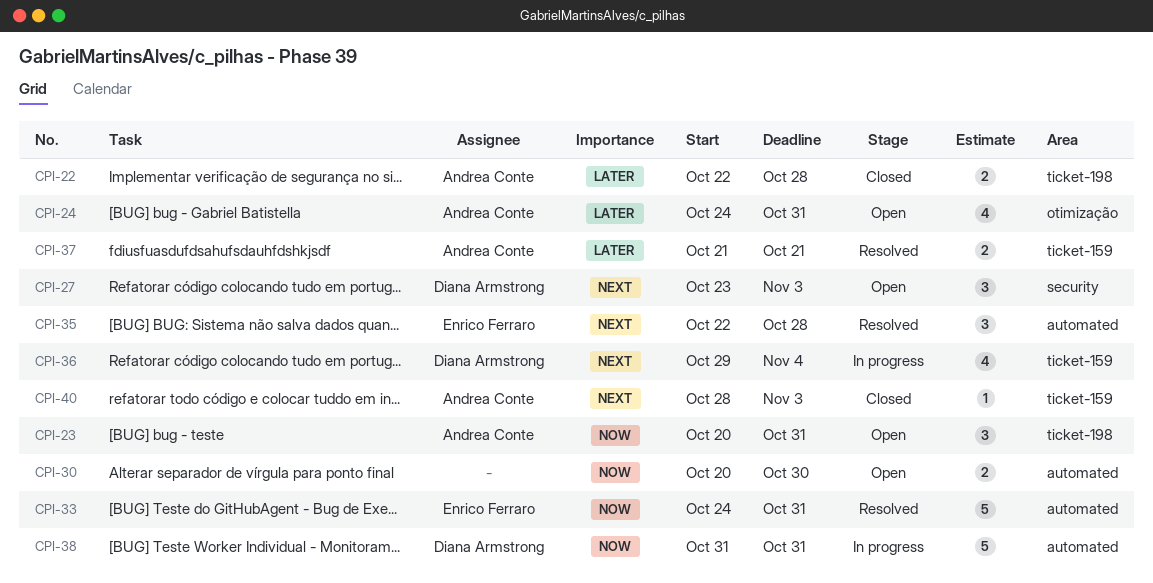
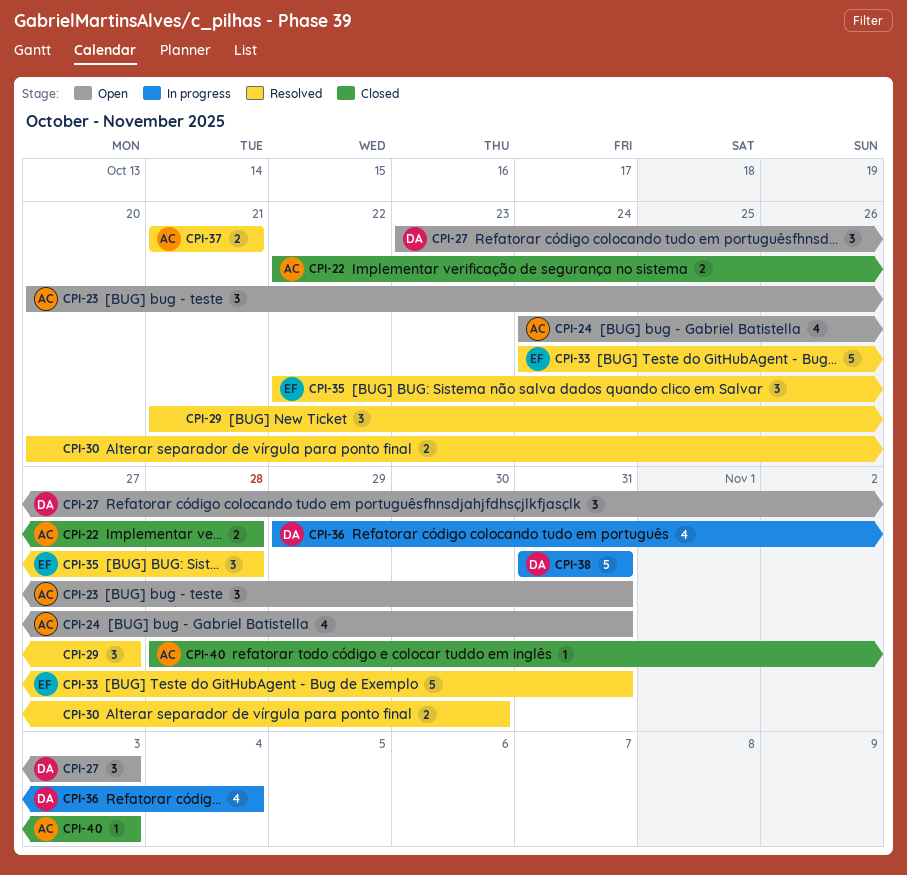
CPI-29: none -> present
CPI-30, status: Open -> Resolved

